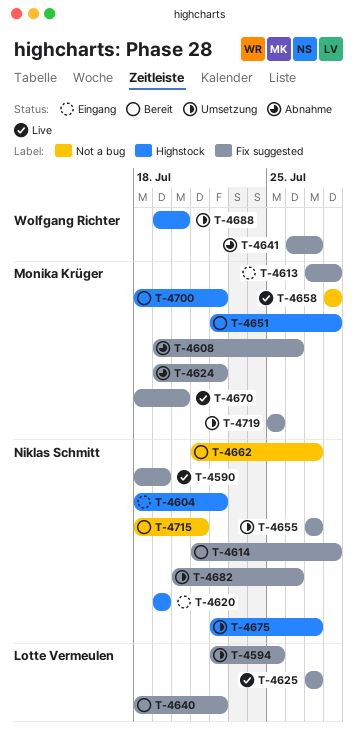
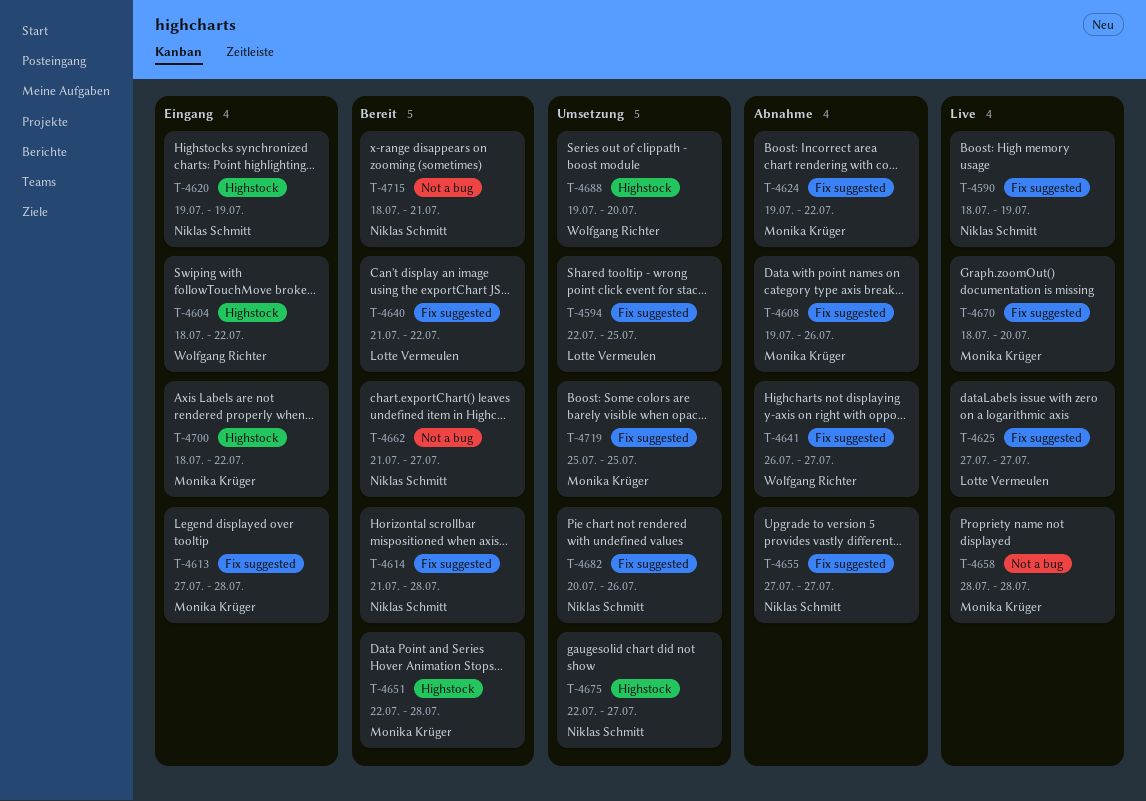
T-4604, owner: Niklas Schmitt -> Wolfgang Richter
T-4640, start: Jul 18 -> Jul 21
T-4655, status: Umsetzung -> Abnahme
T-4700, status: Bereit -> Eingang

